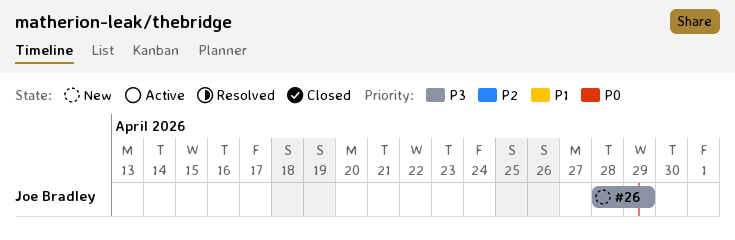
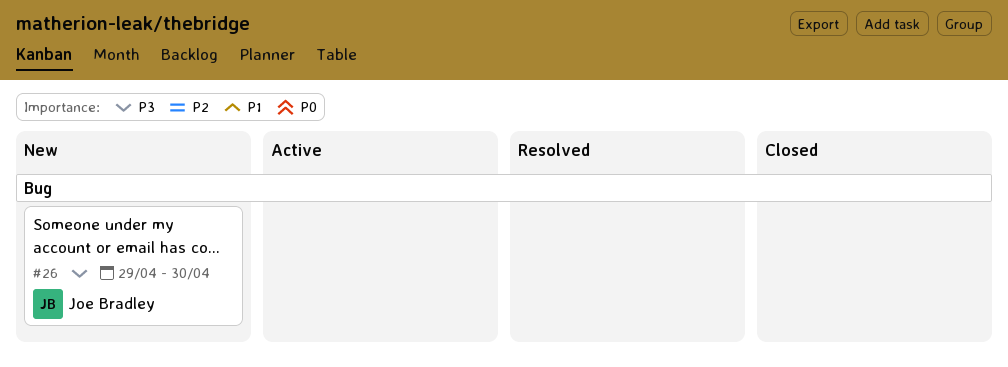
#26, start: Apr 28 -> Apr 29
#26, due: Apr 29 -> Apr 30

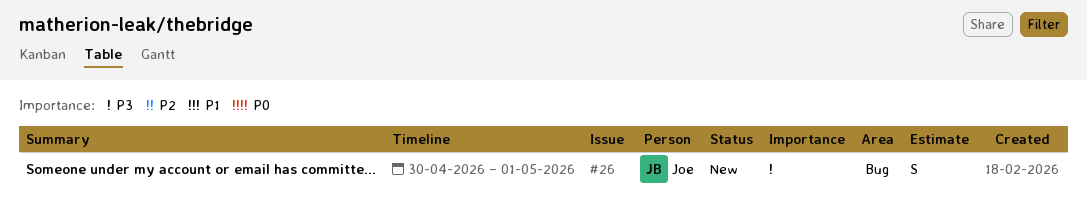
#26, start: Apr 29 -> Apr 30
#26, due: Apr 30 -> May 1

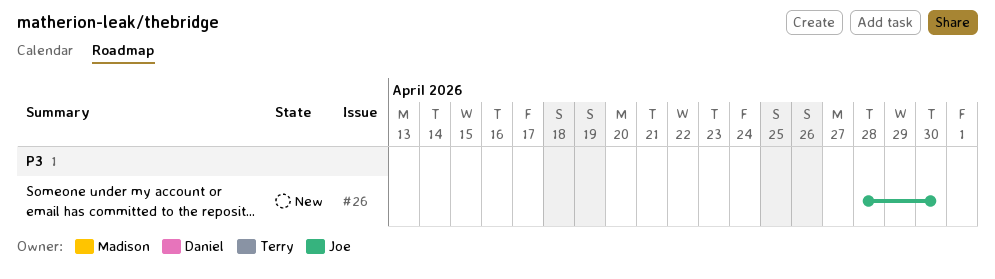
#26, start: Apr 30 -> Apr 28
#26, due: May 1 -> Apr 30

